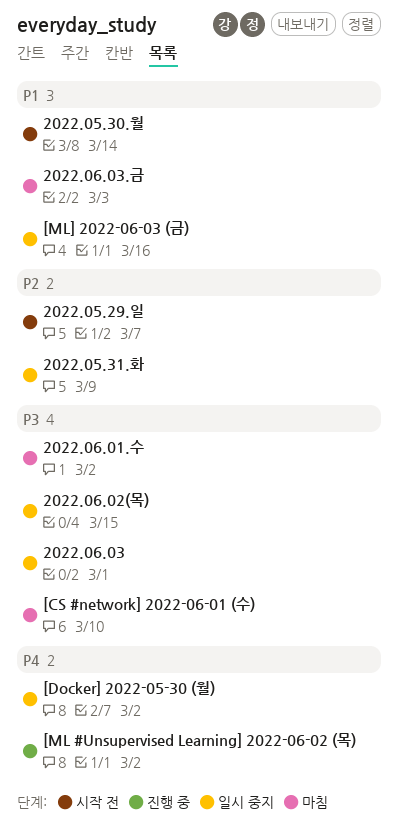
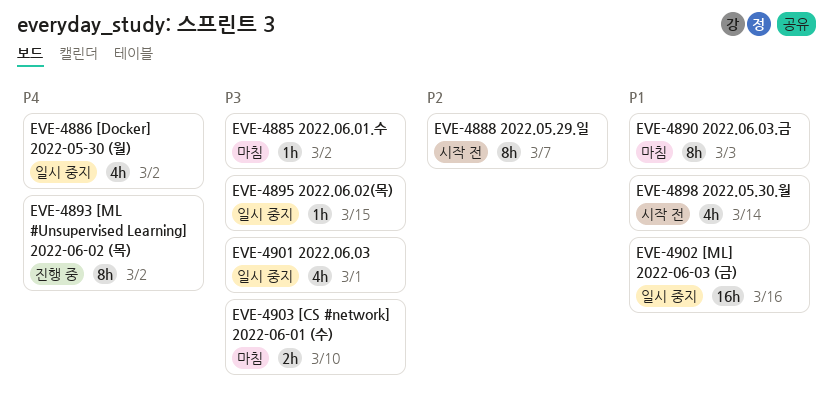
2022.05.31.화: present -> none

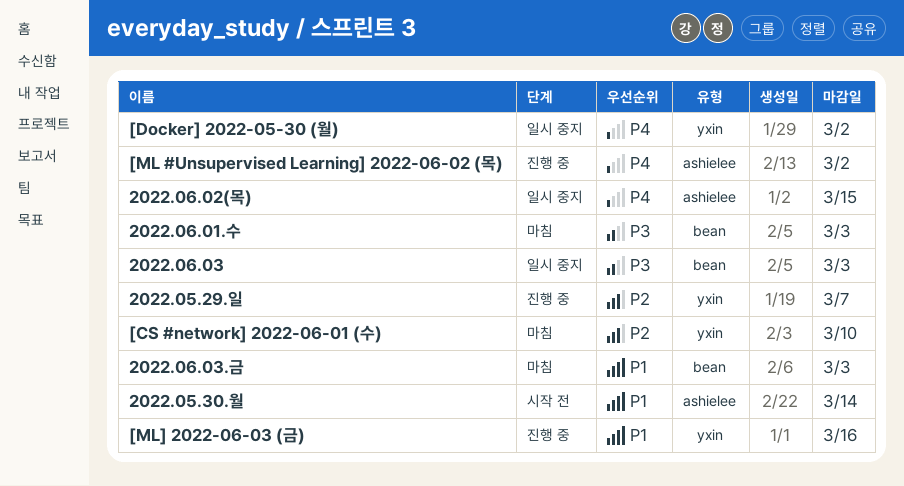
2022.05.29.일, status: 시작 전 -> 진행 중
2022.06.01.수, due: Mar 2 -> Mar 3
2022.06.02(목), priority: P3 -> P4
2022.06.03, due: Mar 1 -> Mar 3
[CS #network] 2022-06-01 (수), priority: P3 -> P2
[ML] 2022-06-03 (금), status: 일시 중지 -> 진행 중

